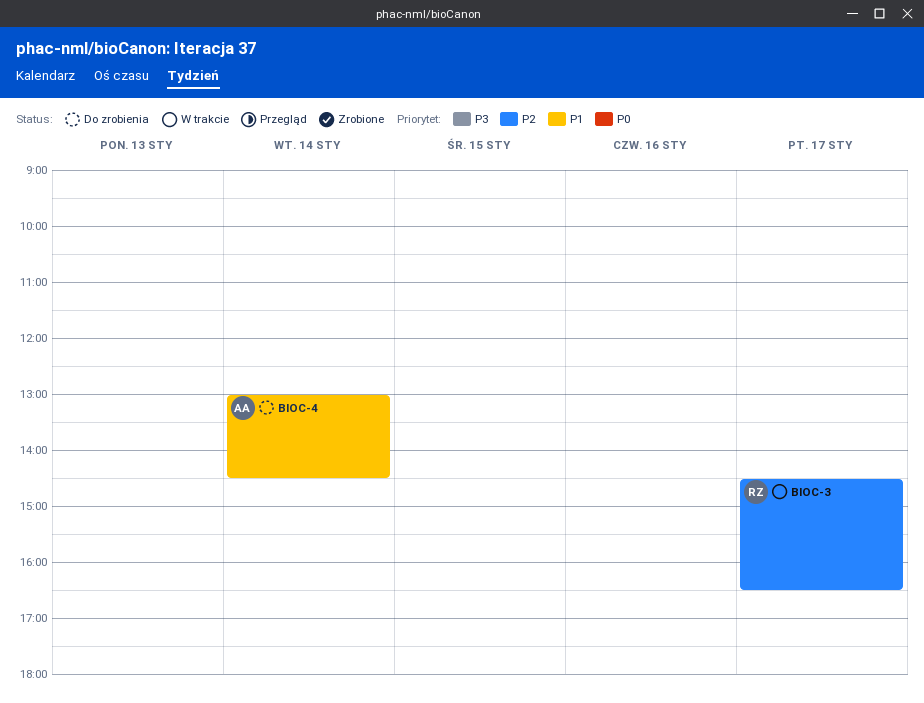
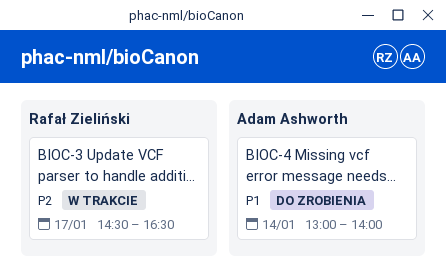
BIOC-4, ends: 14:30 -> 14:00

